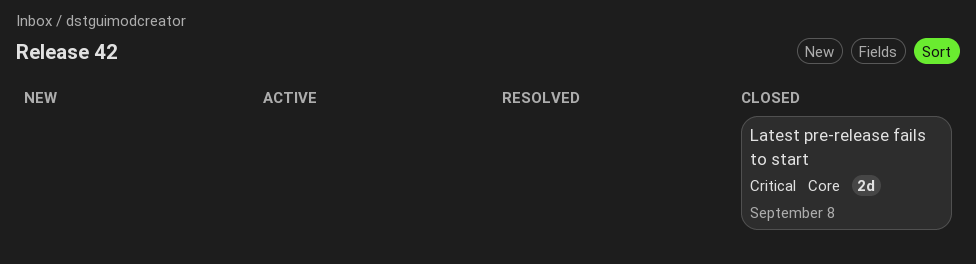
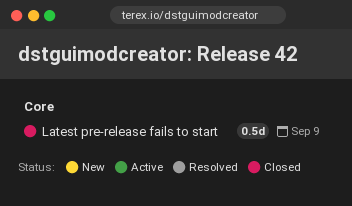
Latest pre-release fails to start, estimate: 2d -> 0.5d
Latest pre-release fails to start, due: Sep 8 -> Sep 9

